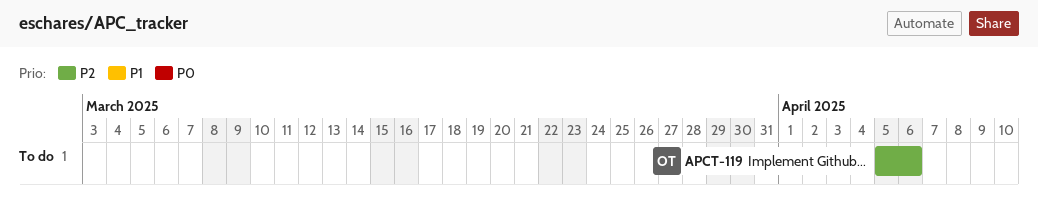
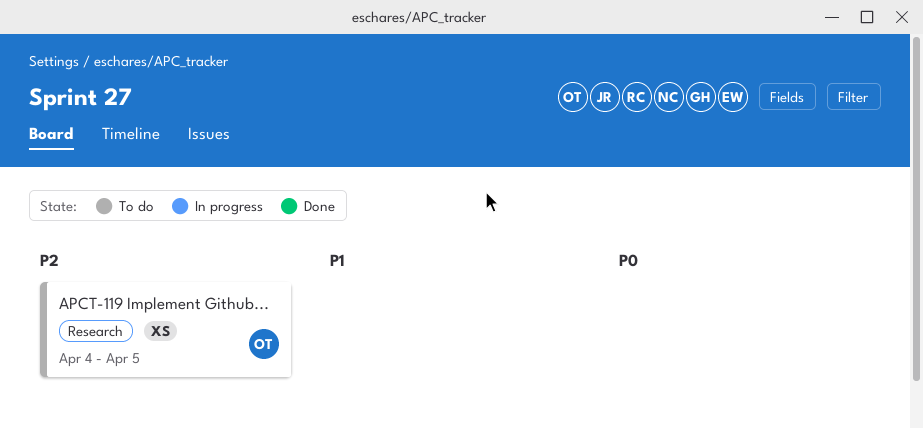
APCT-119, start: Apr 5 -> Apr 4
APCT-119, due: Apr 6 -> Apr 5

